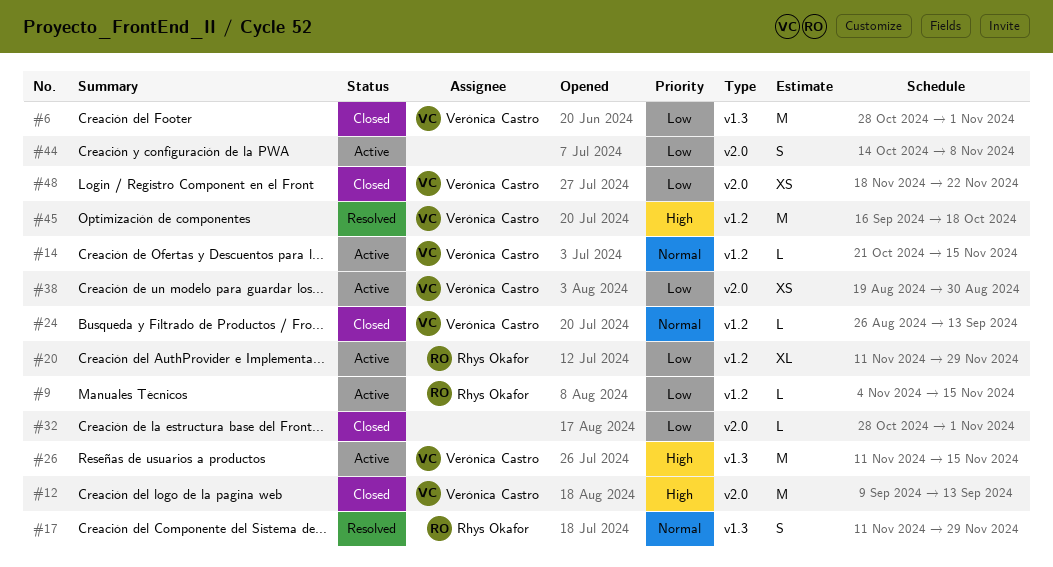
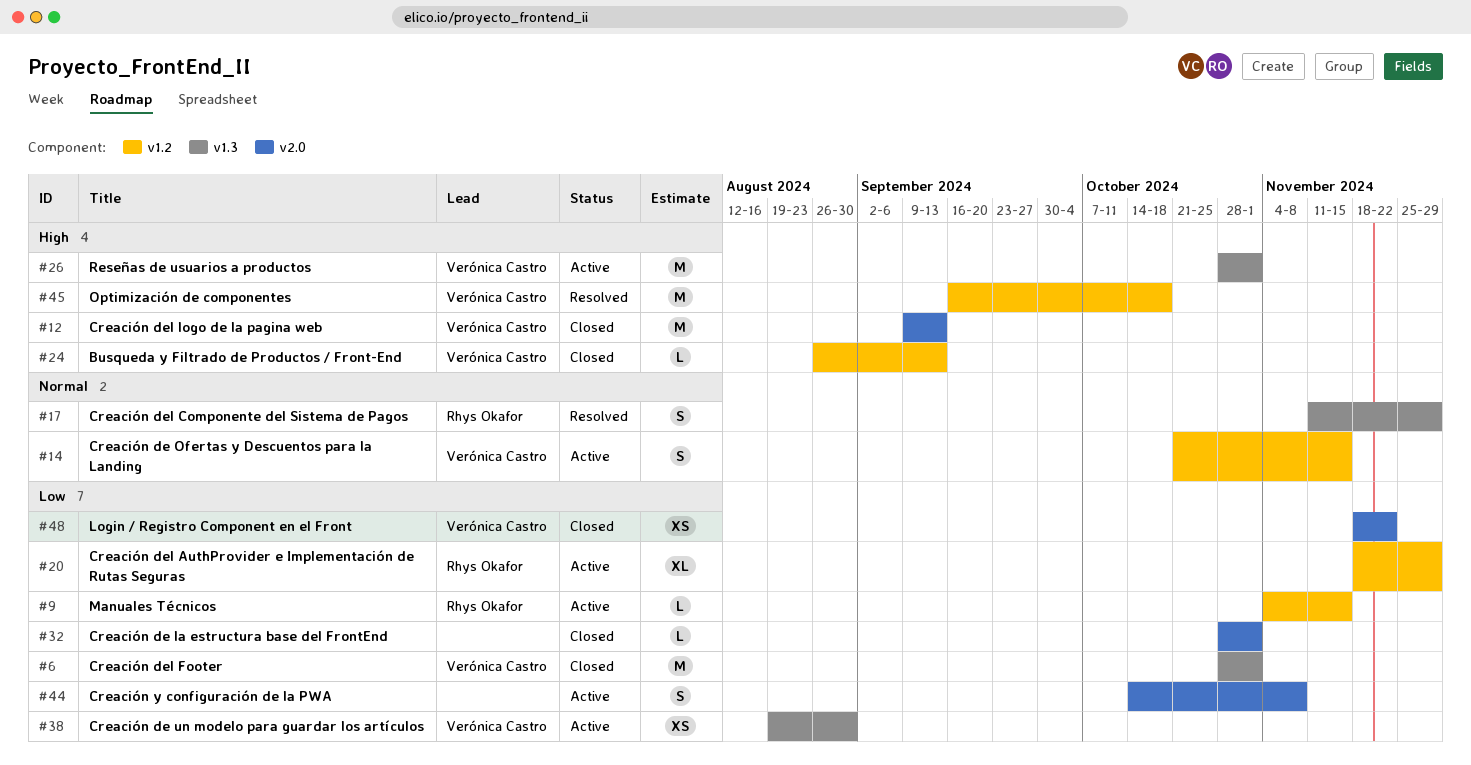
#14, estimate: L -> S
#20, start: Nov 11 -> Nov 18
#24, priority: Normal -> High
#26, start: Nov 11 -> Oct 28
#26, due: Nov 15 -> Nov 1
#38, label: v2.0 -> v1.3

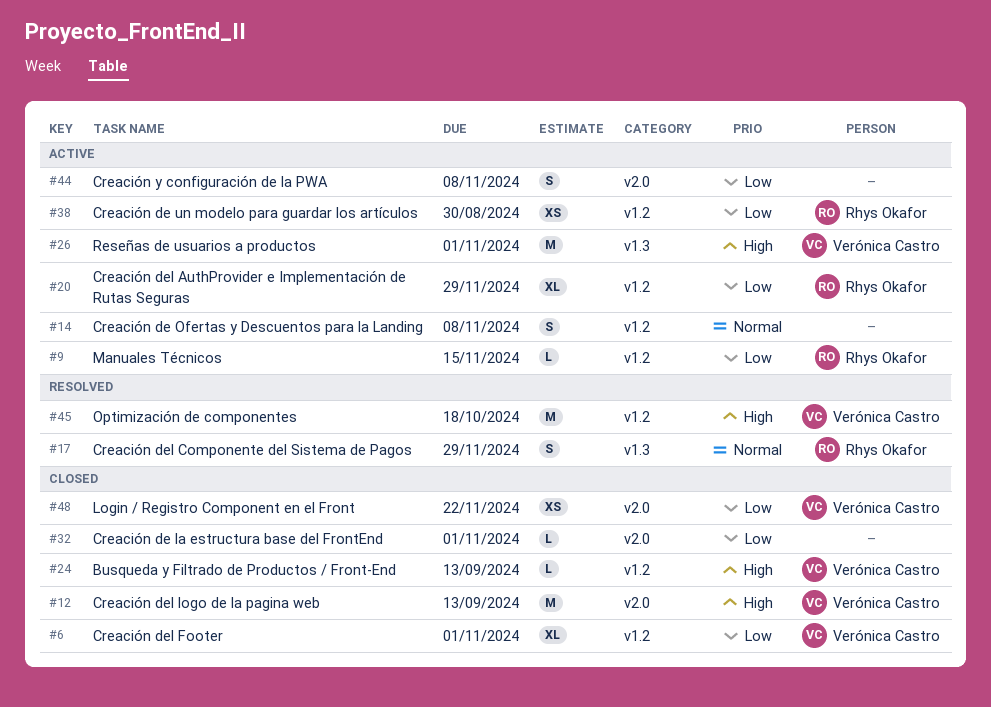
#6, label: v1.3 -> v1.2
#6, estimate: M -> XL
#14, owner: Verónica Castro -> none
#14, due: Nov 15 -> Nov 8
#38, owner: Verónica Castro -> Rhys Okafor
#38, label: v1.3 -> v1.2

